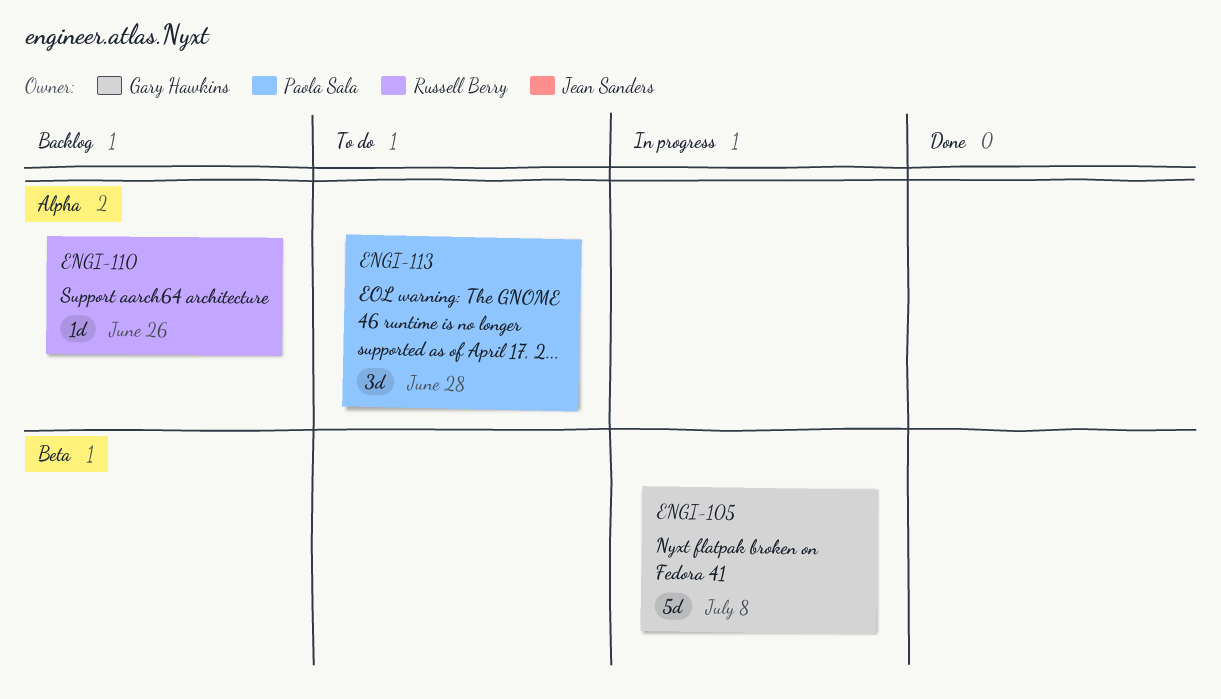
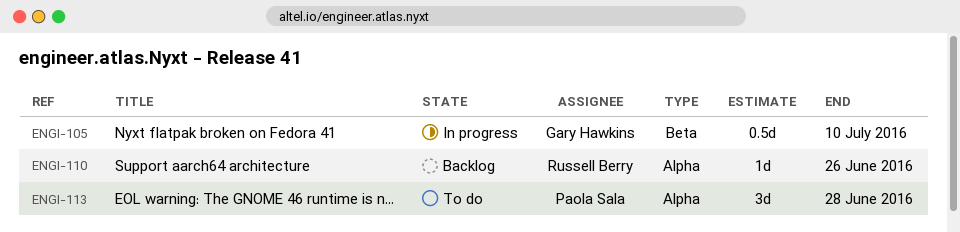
ENGI-105, estimate: 5d -> 0.5d
ENGI-105, due: Jul 8 -> Jul 10

